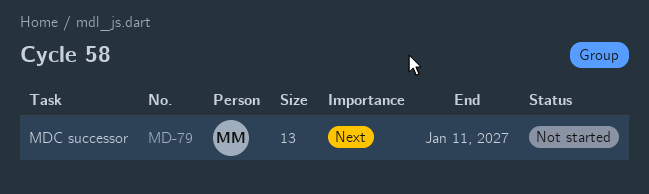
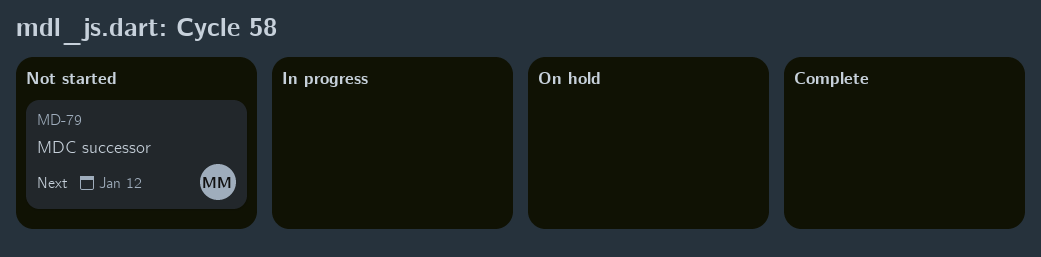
MD-79, due: Jan 11 -> Jan 12

